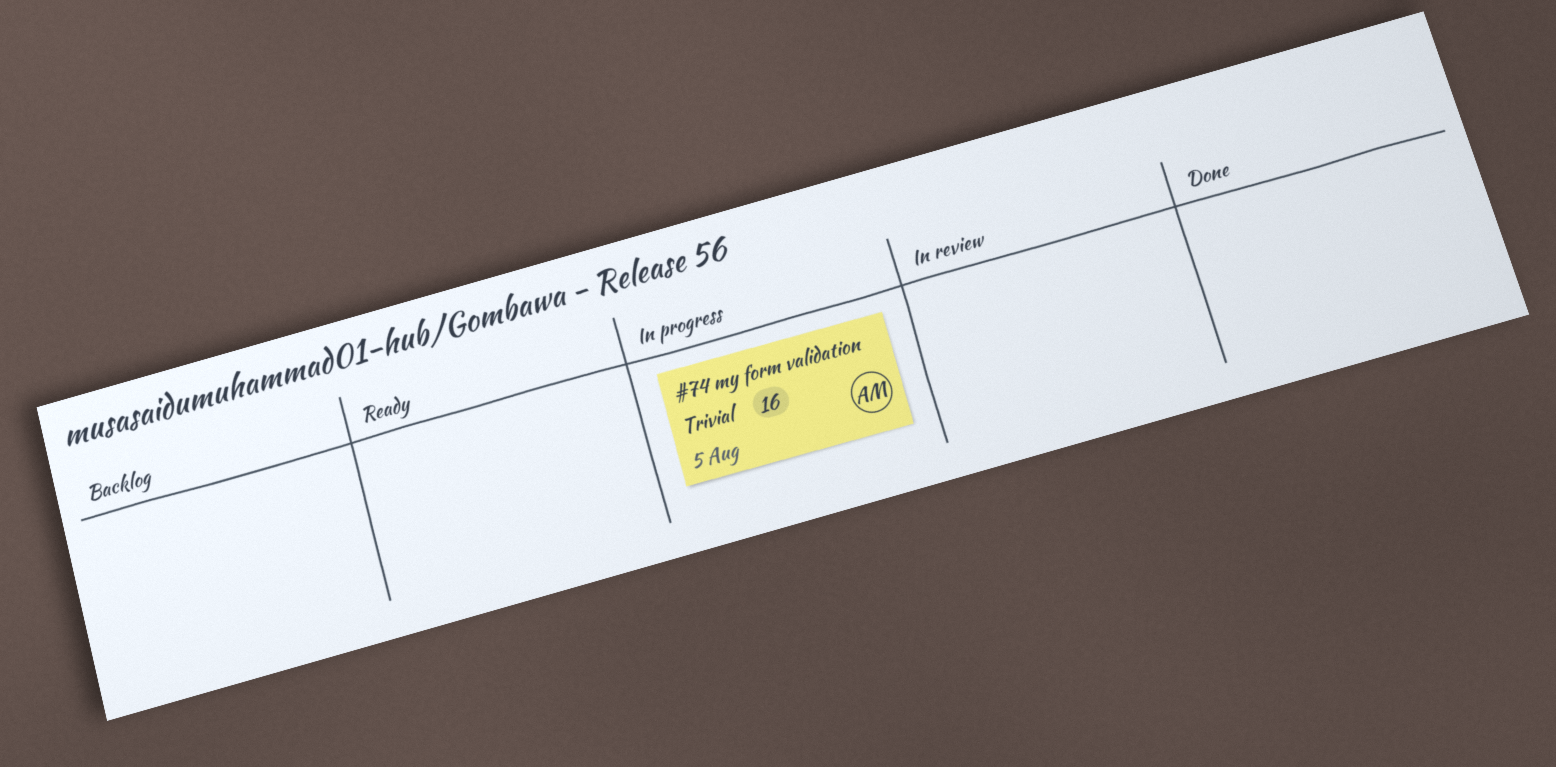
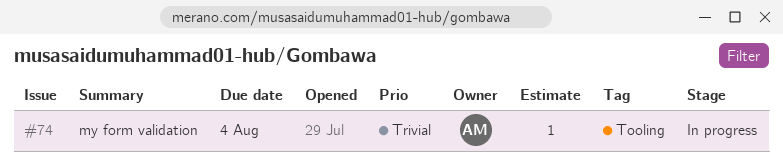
#74, estimate: 16 -> 1
#74, due: Aug 5 -> Aug 4

